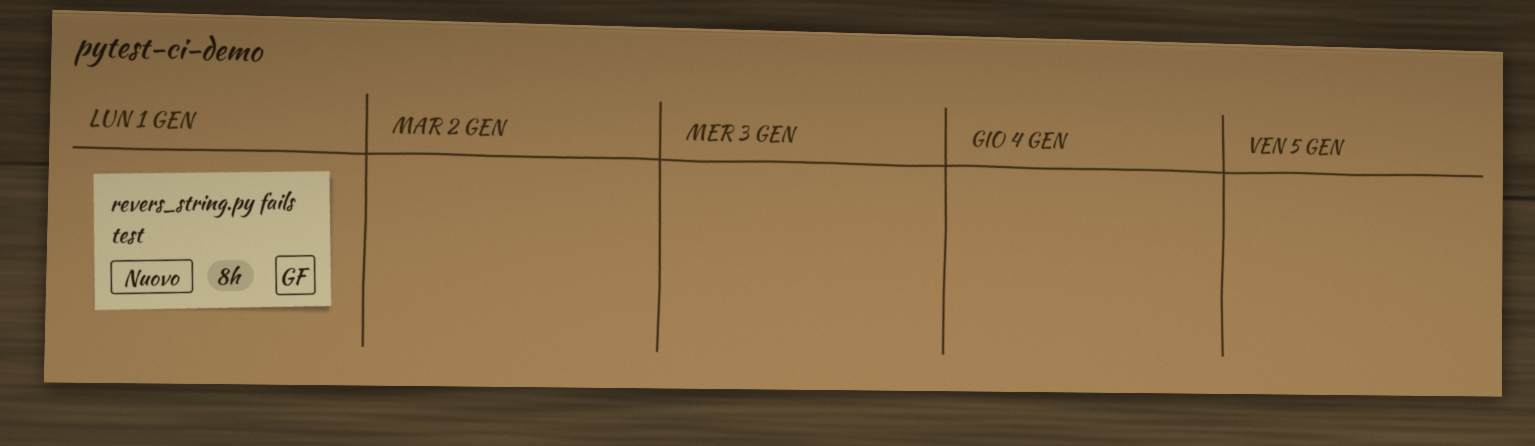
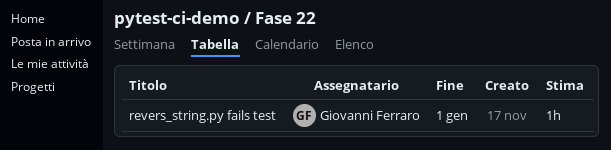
revers_string.py fails test, estimate: 8h -> 1h

